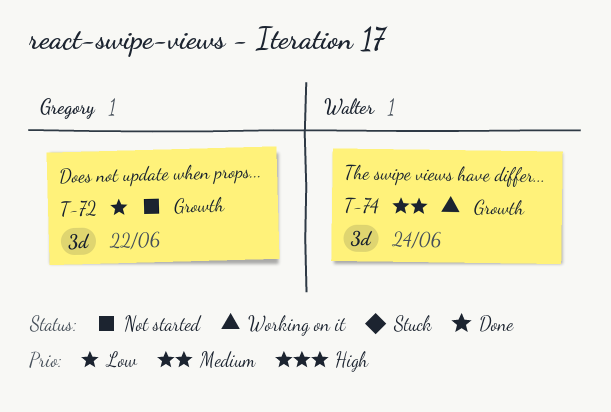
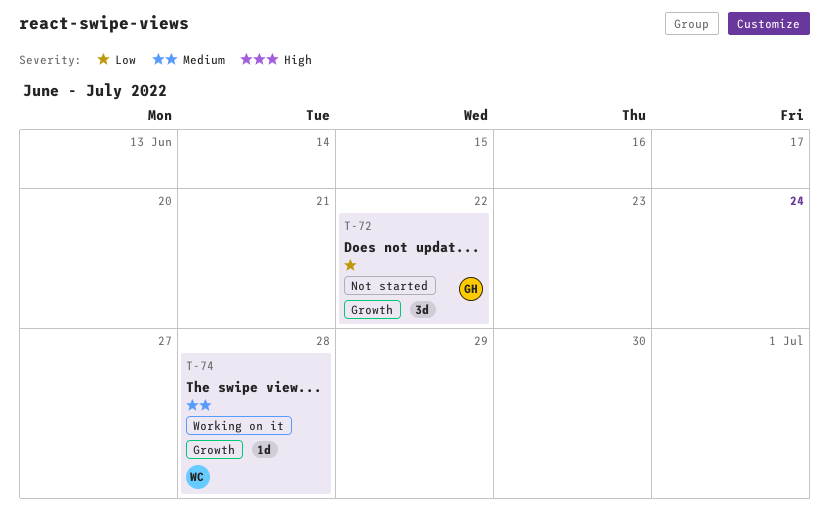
T-74, estimate: 3d -> 1d
T-74, due: Jun 24 -> Jun 28

